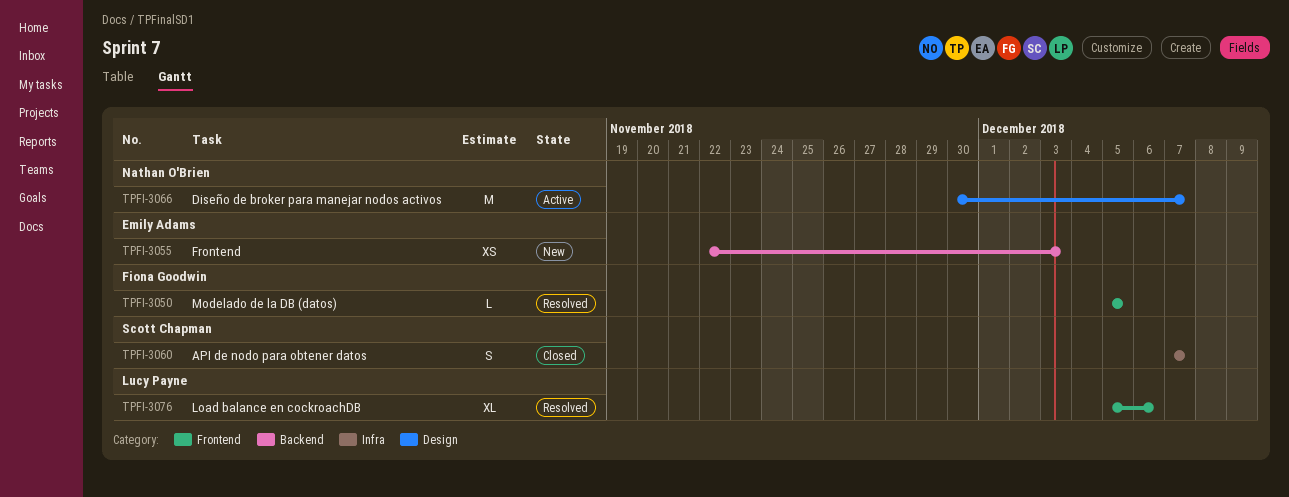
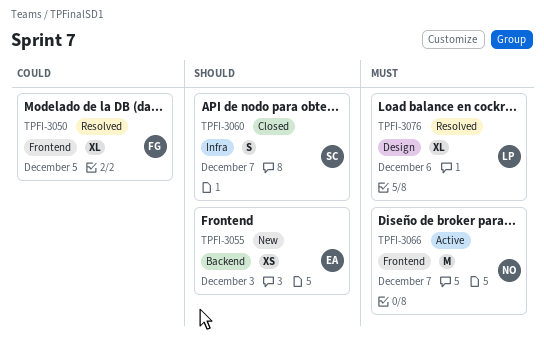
TPFI-3050, estimate: L -> XL
TPFI-3066, label: Design -> Frontend
TPFI-3076, label: Frontend -> Design

